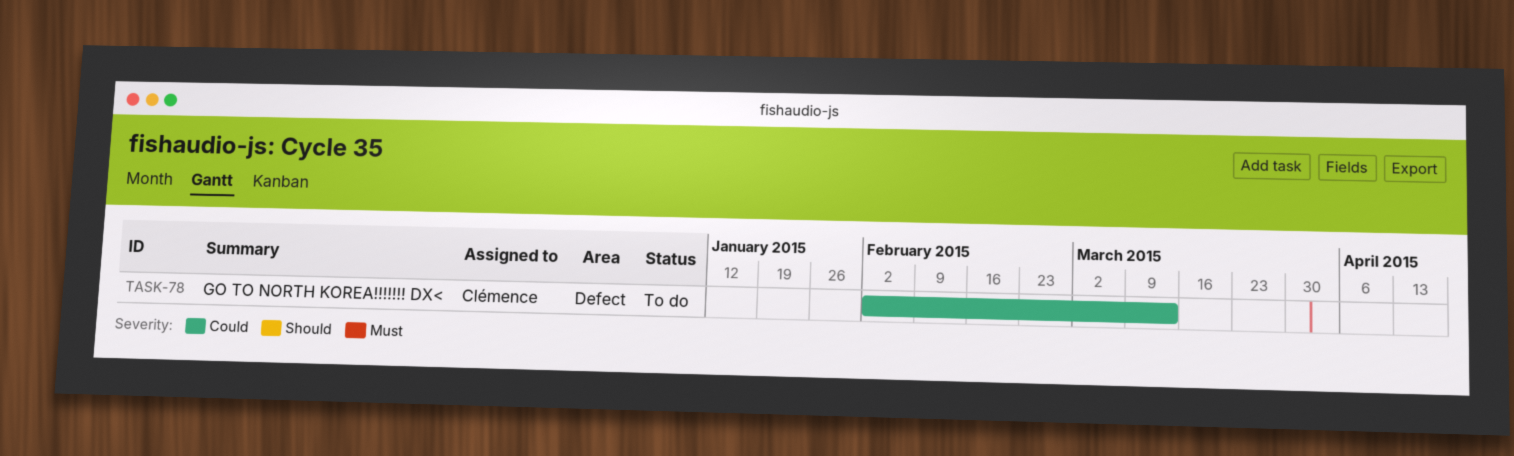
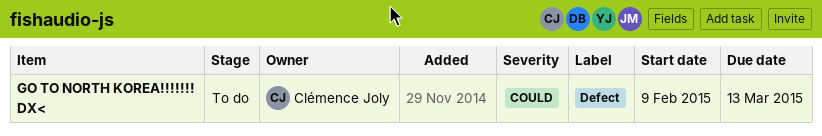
GO TO NORTH KOREA!!!!!!! DX<, start: Feb 2 -> Feb 9

